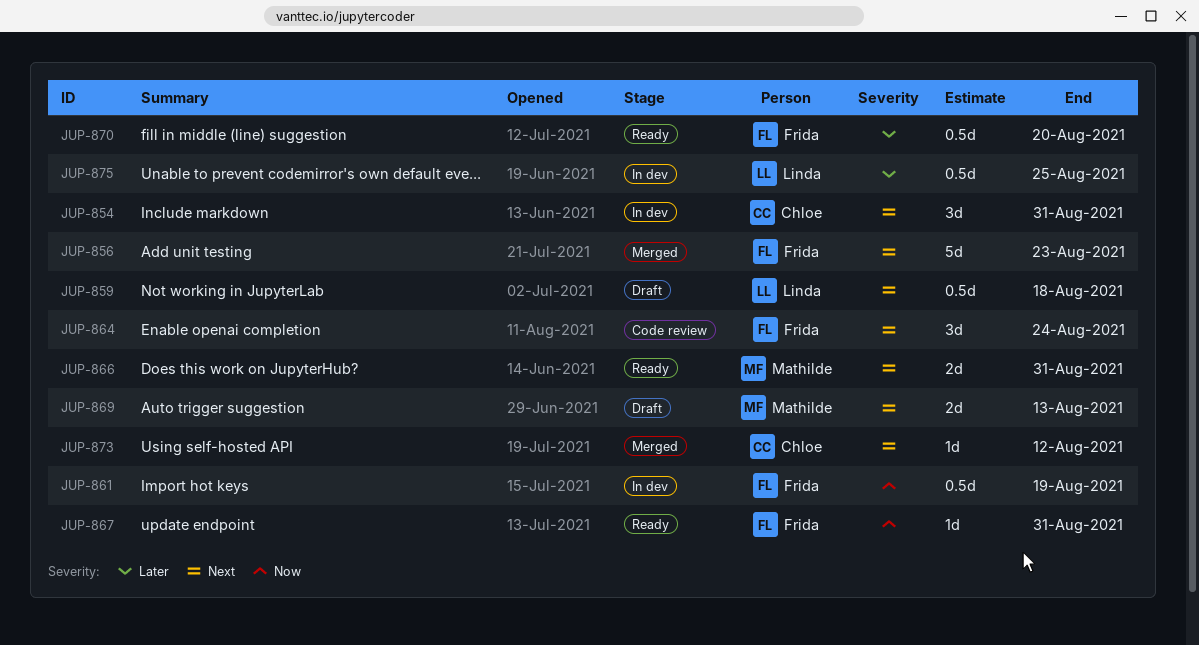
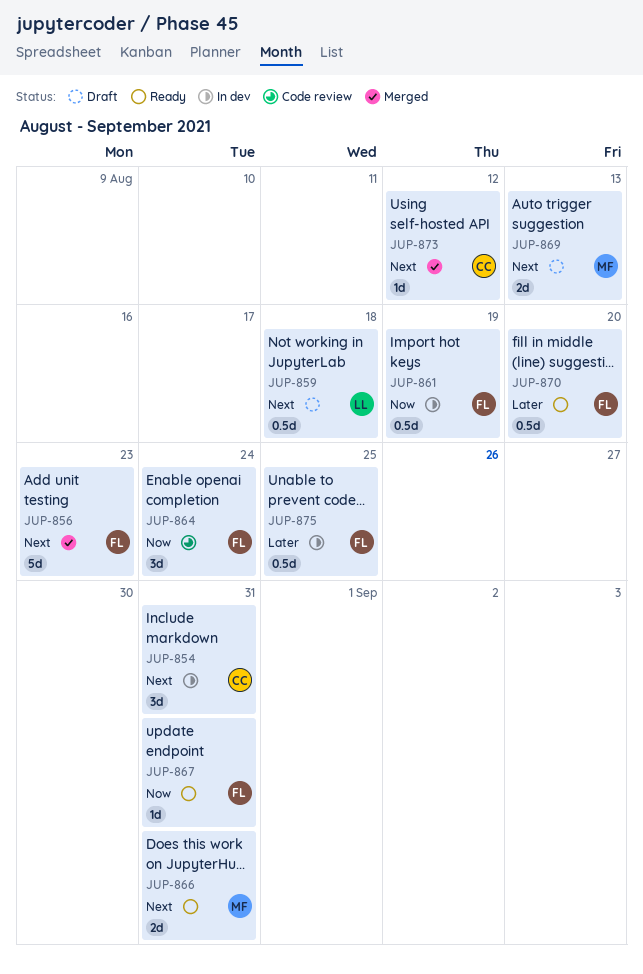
JUP-864, priority: Next -> Now
JUP-875, owner: Linda -> Frida

